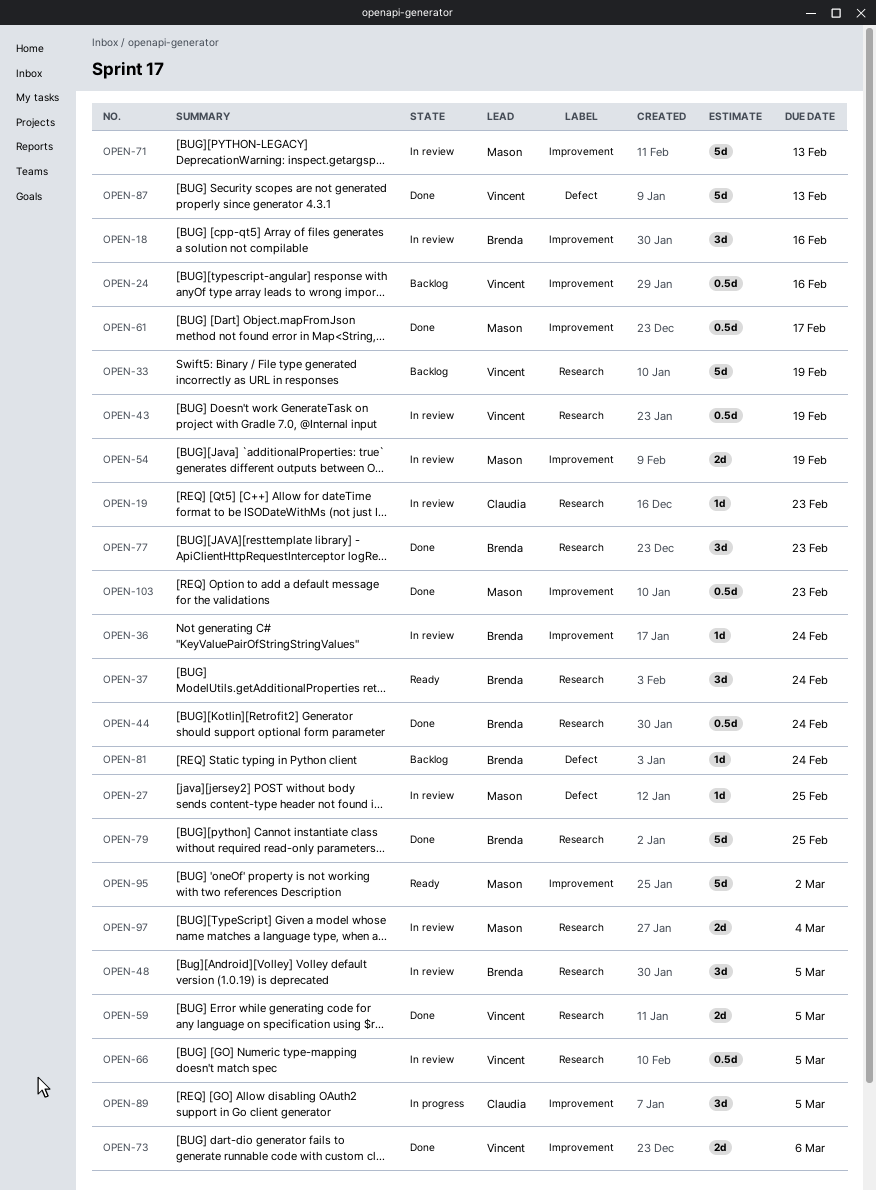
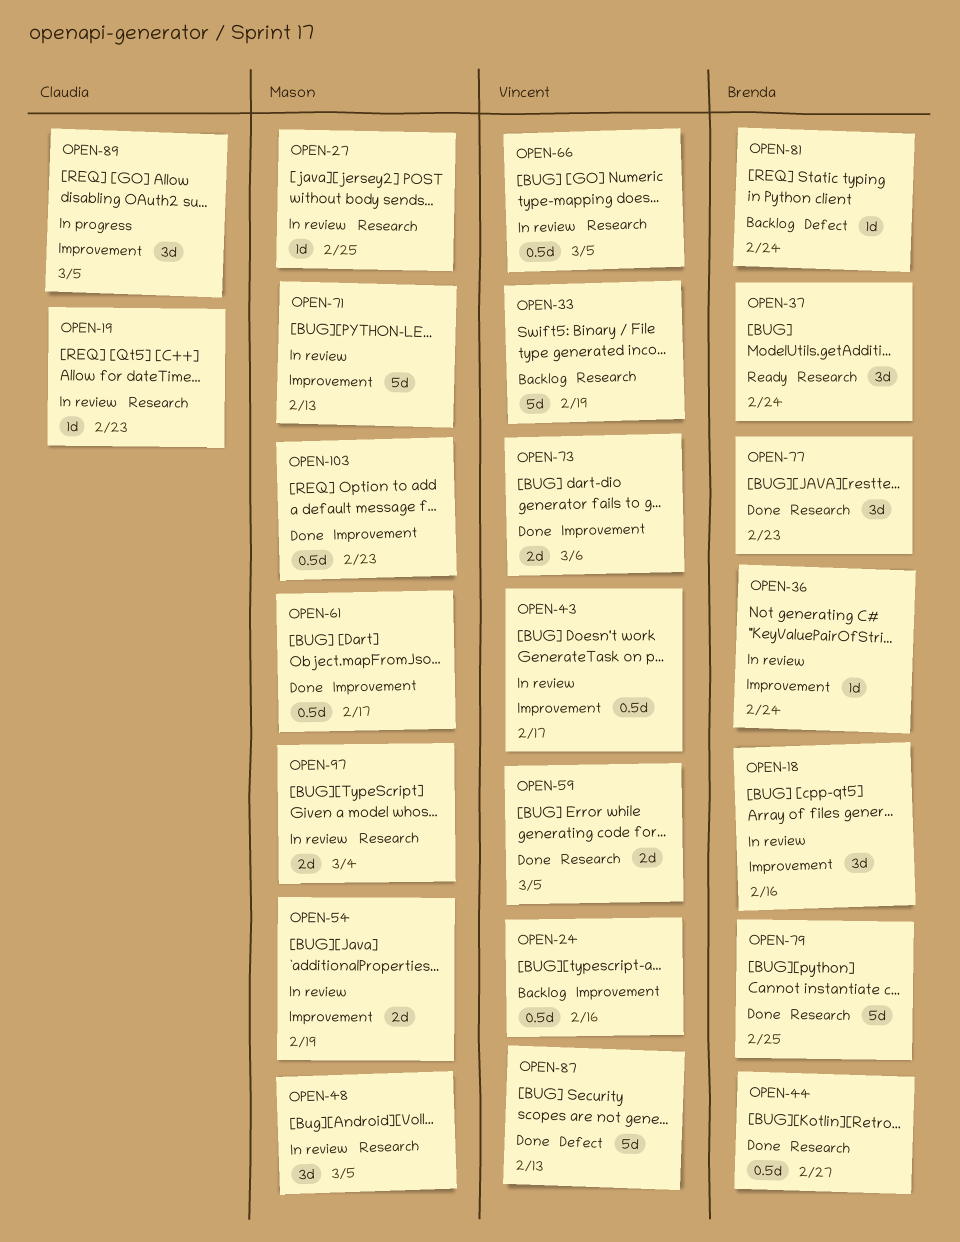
OPEN-27, label: Defect -> Research
OPEN-43, label: Research -> Improvement
OPEN-43, due: Feb 19 -> Feb 17
OPEN-44, due: Feb 24 -> Feb 27
OPEN-48, owner: Brenda -> Mason
OPEN-95: present -> none

